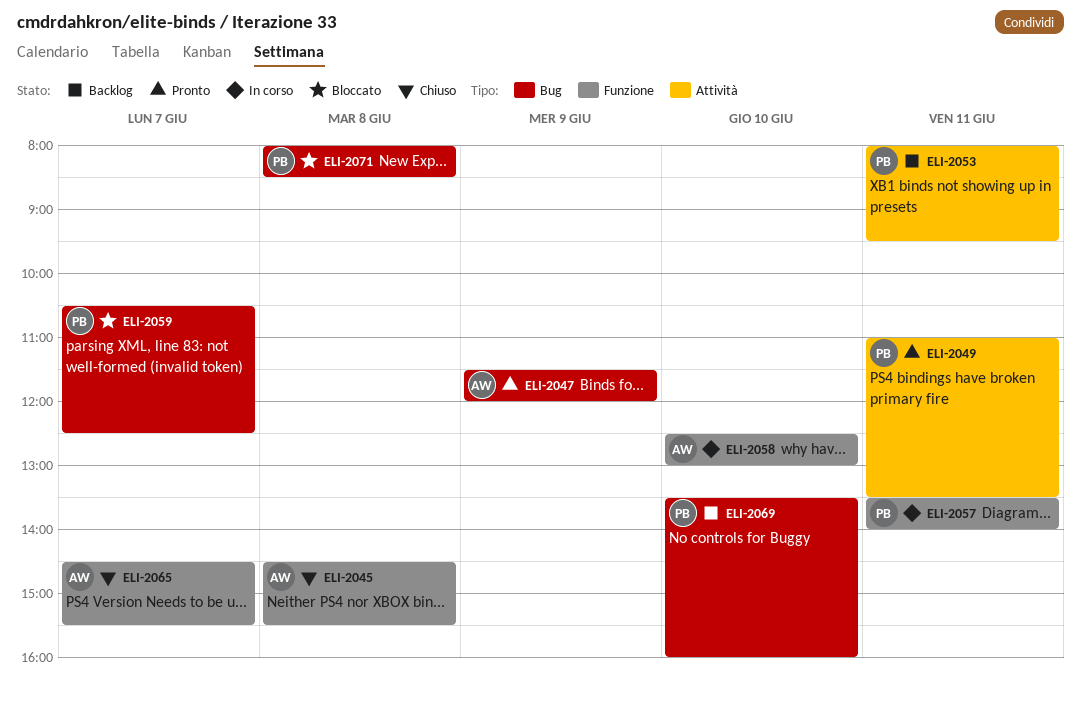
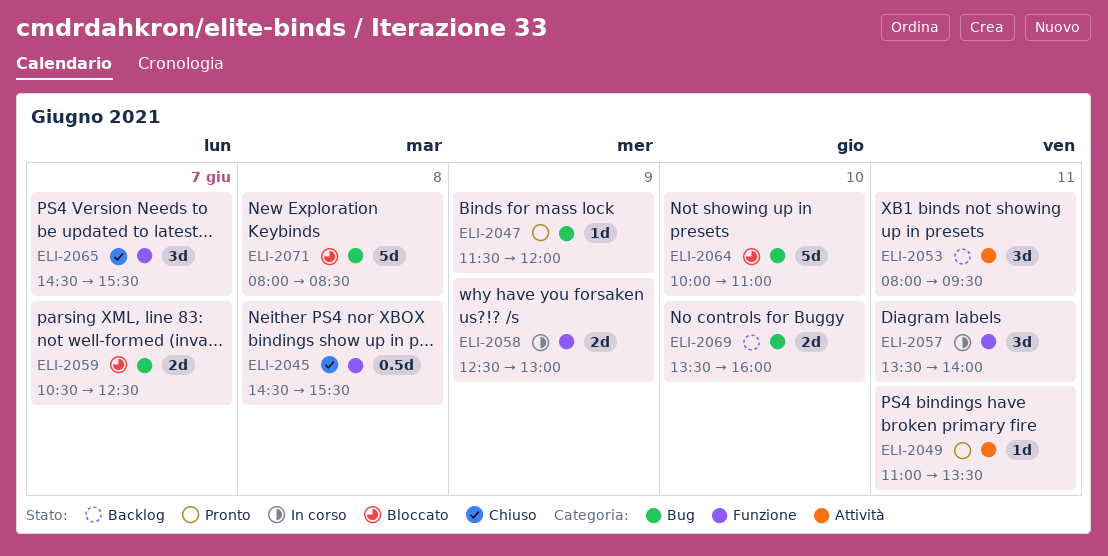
ELI-2058, day: Jun 10 -> Jun 9
ELI-2064: none -> present

